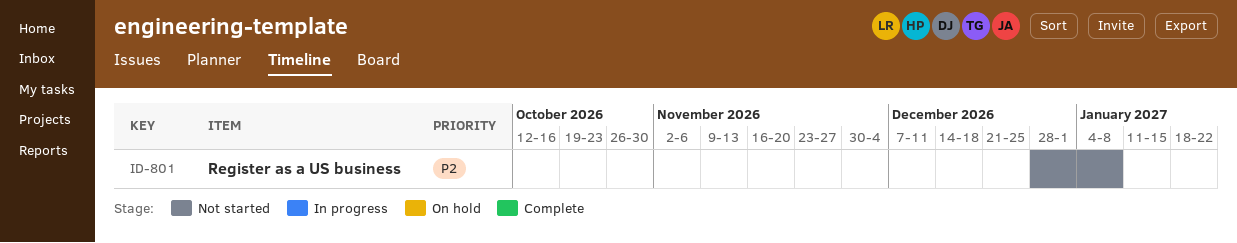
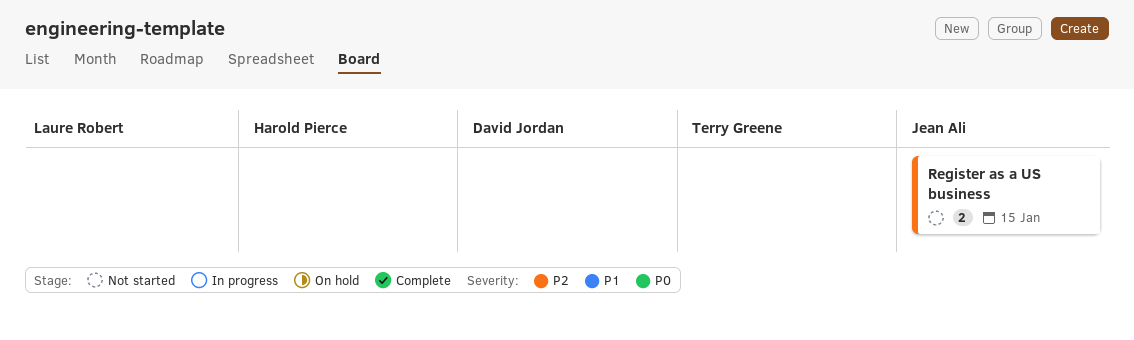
Register as a US business, due: Jan 8 -> Jan 15

